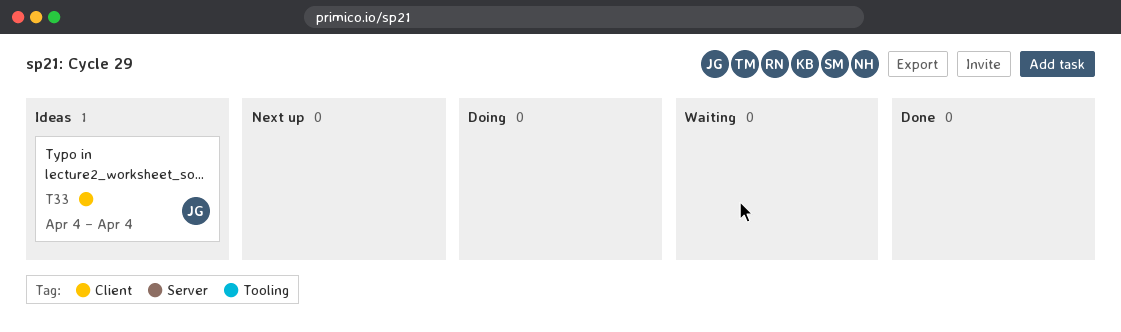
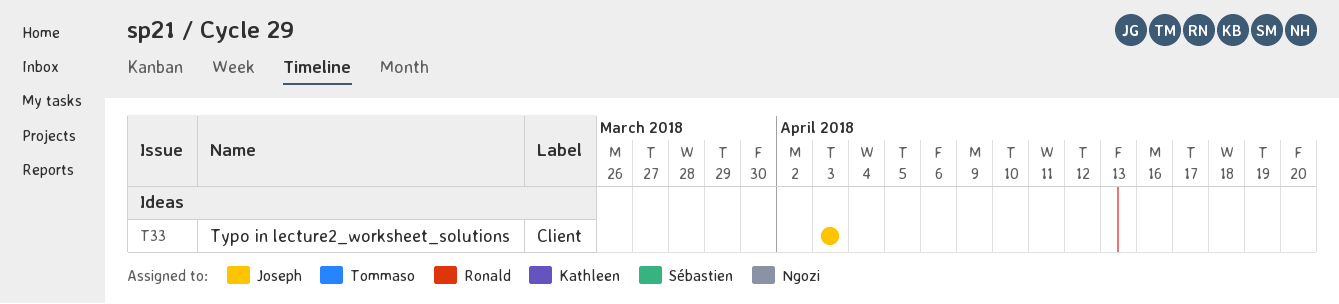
T33, start: Apr 4 -> Apr 3
T33, due: Apr 4 -> Apr 3

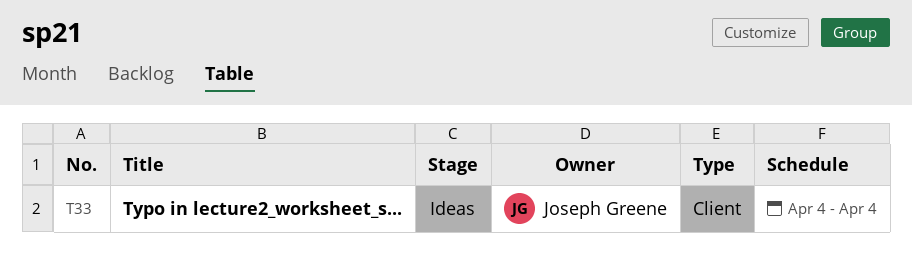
T33, start: Apr 3 -> Apr 4
T33, due: Apr 3 -> Apr 4

